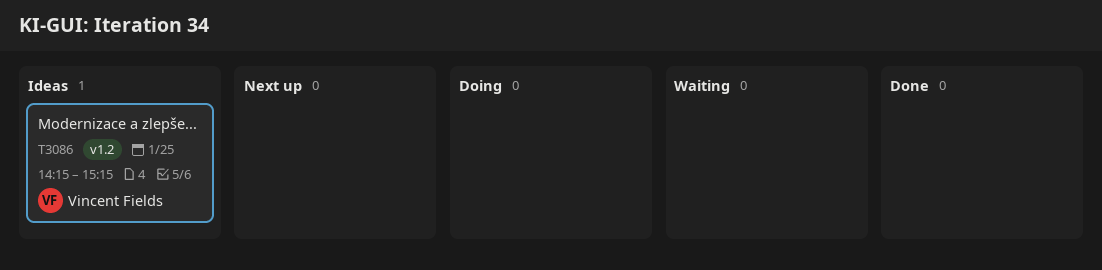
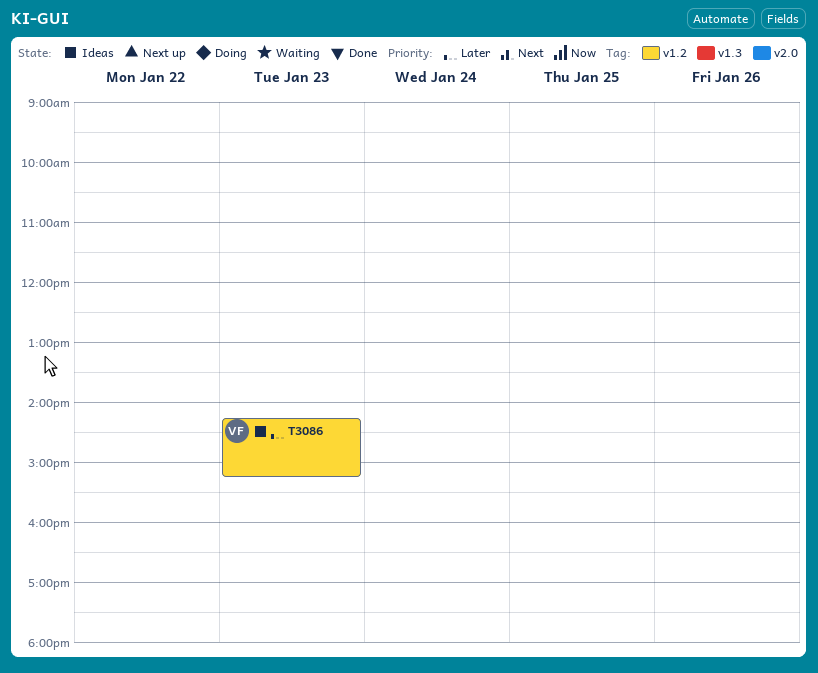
T3086, day: Jan 25 -> Jan 23

